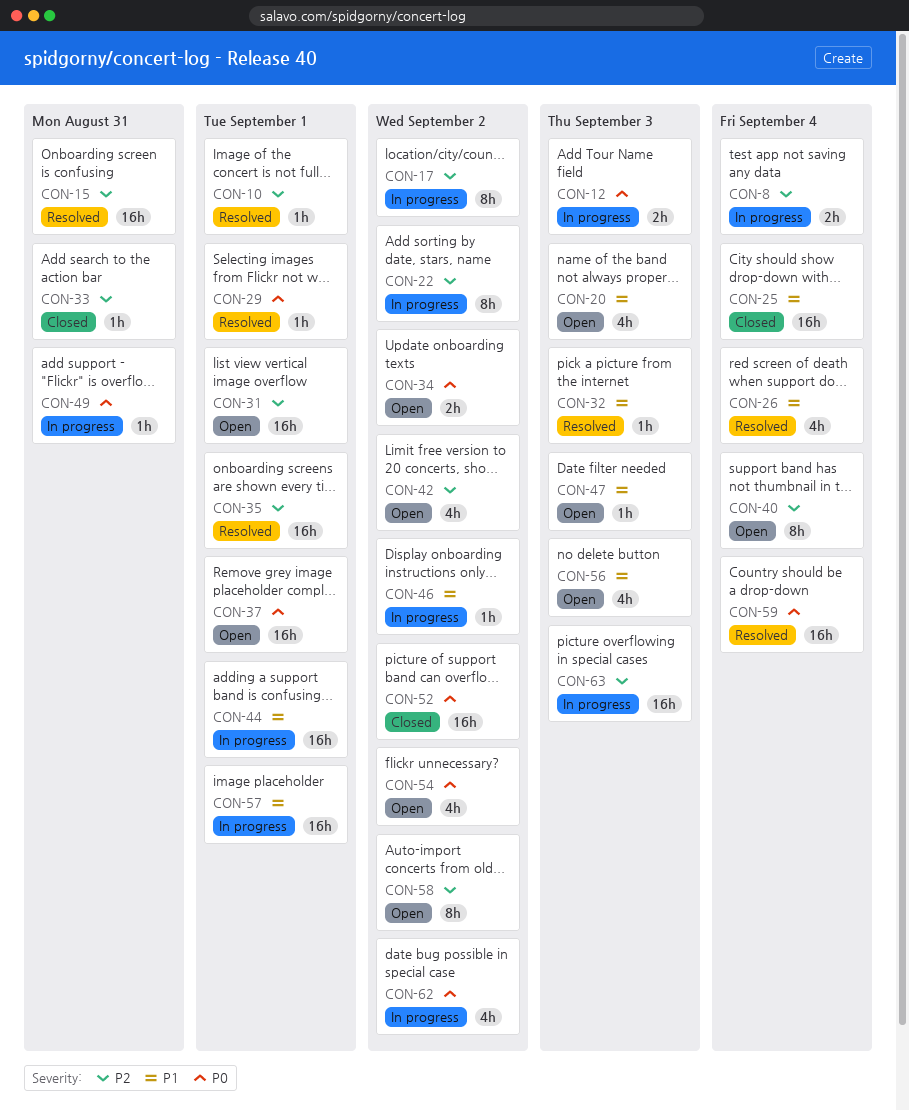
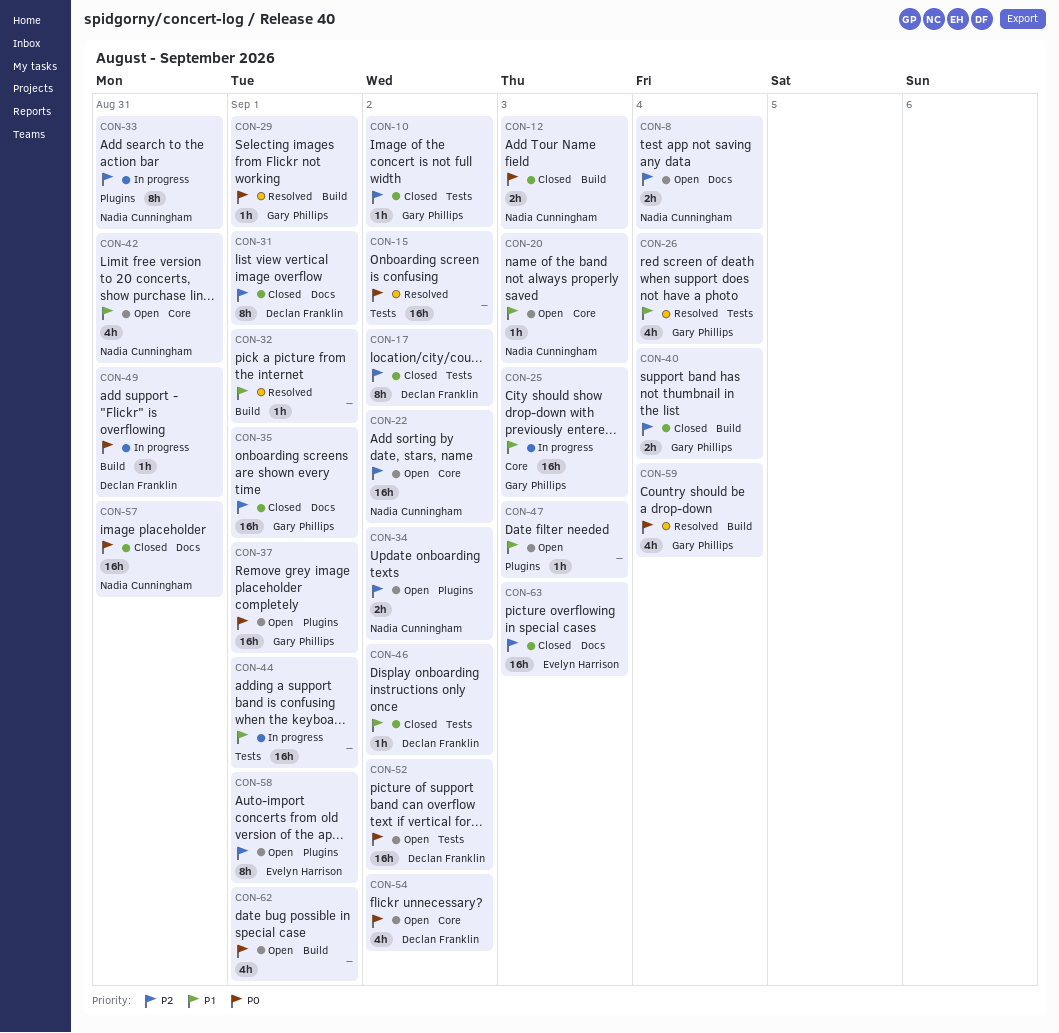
CON-8, status: In progress -> Open
CON-10, status: Resolved -> Closed
CON-10, due: Sep 1 -> Sep 2
CON-12, status: In progress -> Closed
CON-15, priority: P2 -> P0
CON-15, due: Aug 31 -> Sep 2
CON-17, status: In progress -> Closed
CON-20, estimate: 4h -> 1h
CON-22, status: In progress -> Open
CON-22, estimate: 8h -> 16h
CON-25, status: Closed -> In progress
CON-25, due: Sep 4 -> Sep 3
CON-31, status: Open -> Closed
CON-31, estimate: 16h -> 8h
CON-32, due: Sep 3 -> Sep 1
CON-33, status: Closed -> In progress
CON-33, estimate: 1h -> 8h
CON-34, priority: P0 -> P2
CON-35, status: Resolved -> Closed
CON-40, status: Open -> Closed
CON-40, estimate: 8h -> 2h
CON-42, priority: P2 -> P1
CON-42, due: Sep 2 -> Aug 31
CON-46, status: In progress -> Closed
CON-52, status: Closed -> Open
CON-56: present -> none
CON-57, status: In progress -> Closed
CON-57, priority: P1 -> P0
CON-57, due: Sep 1 -> Aug 31
CON-58, due: Sep 2 -> Sep 1
CON-59, estimate: 16h -> 4h
CON-62, status: In progress -> Open
CON-62, due: Sep 2 -> Sep 1
CON-63, status: In progress -> Closed

